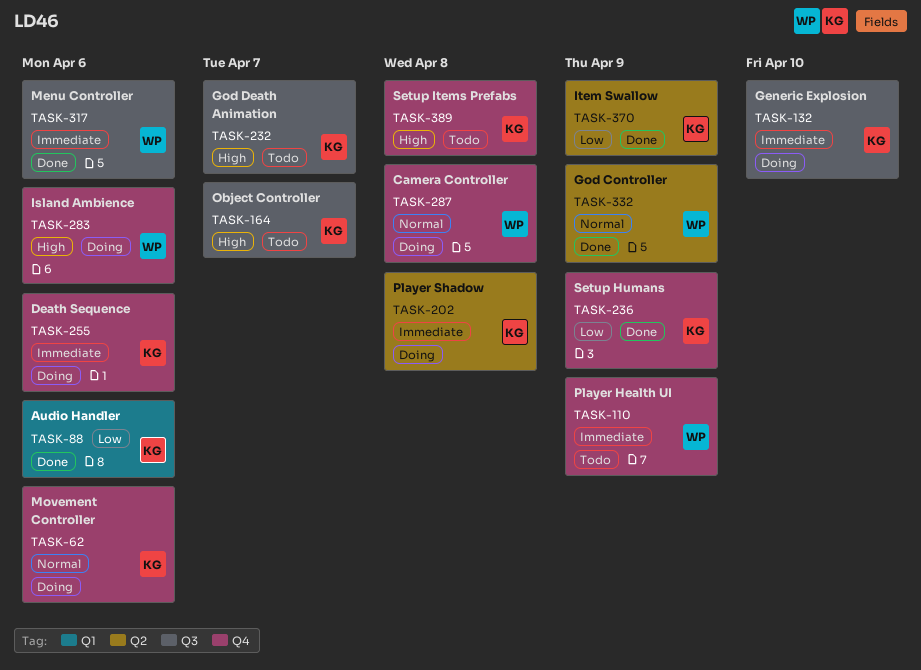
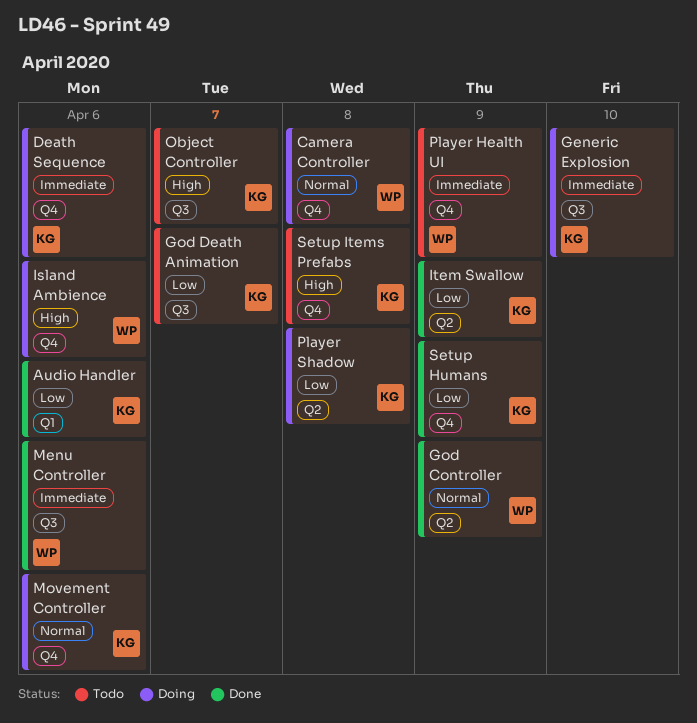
God Death Animation, priority: High -> Low
Player Shadow, priority: Immediate -> Low

